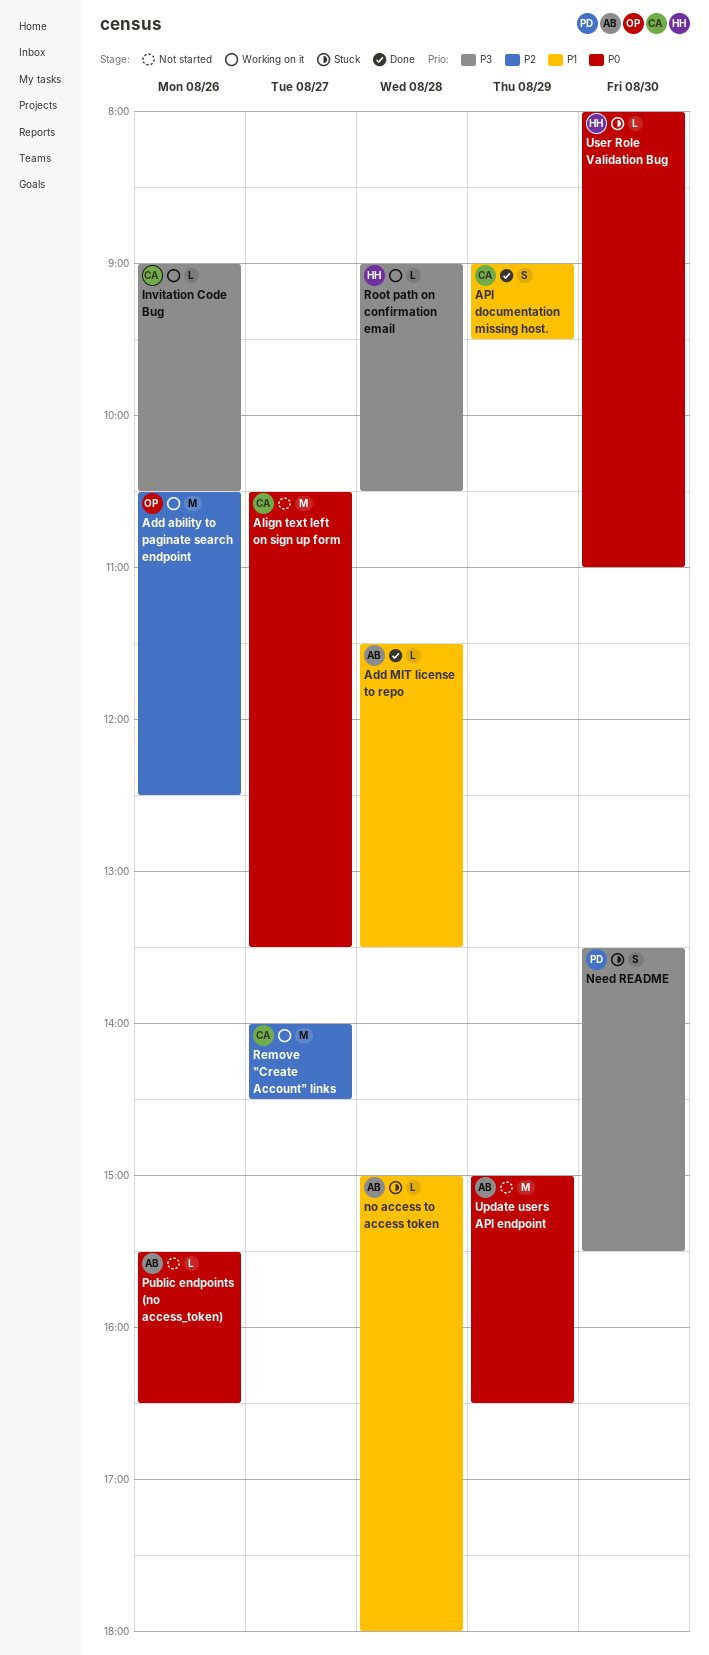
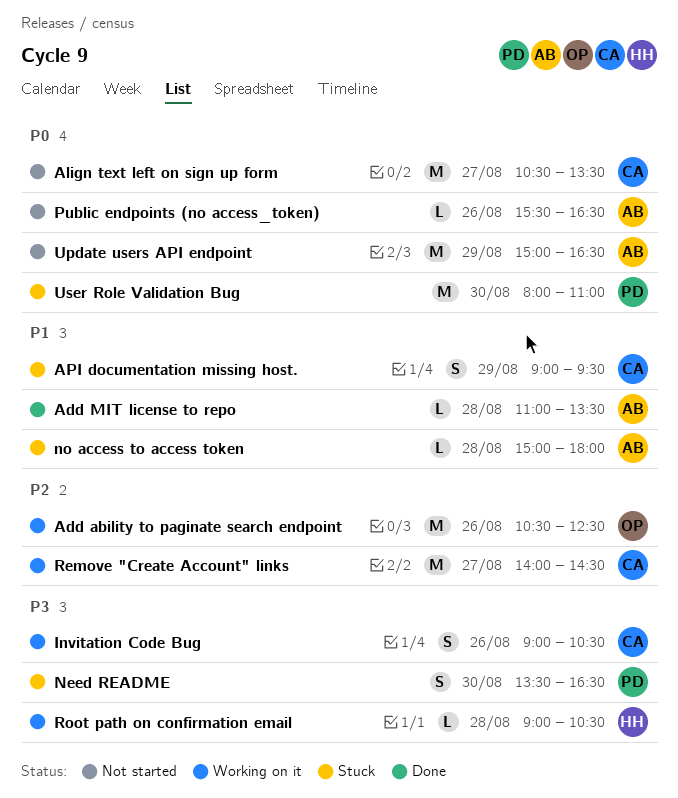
Add MIT license to repo, begins: 11:30 -> 11:00
API documentation missing host., status: Done -> Stuck
Invitation Code Bug, estimate: L -> S
Need README, ends: 15:30 -> 16:30
User Role Validation Bug, owner: HH -> PD
User Role Validation Bug, estimate: L -> M

